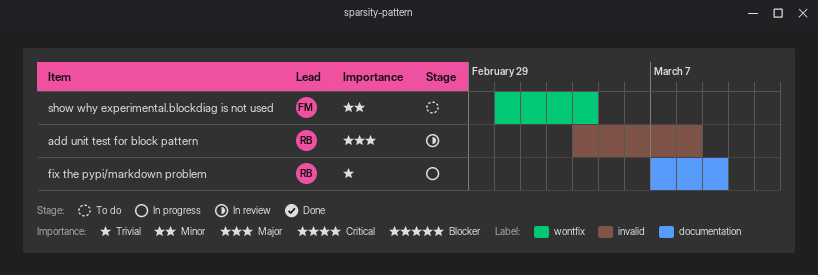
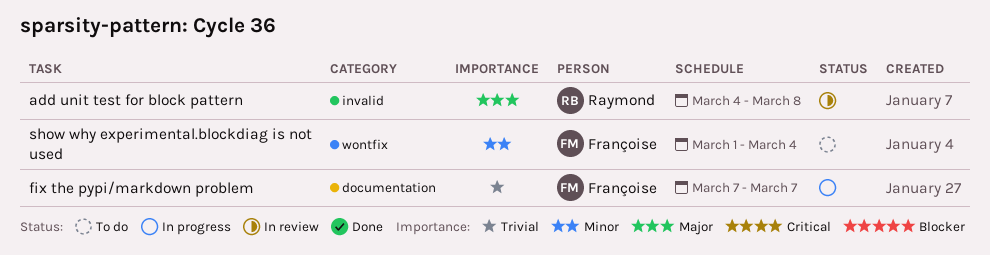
fix the pypi/markdown problem, owner: Raymond -> Françoise
fix the pypi/markdown problem, due: Mar 9 -> Mar 7

